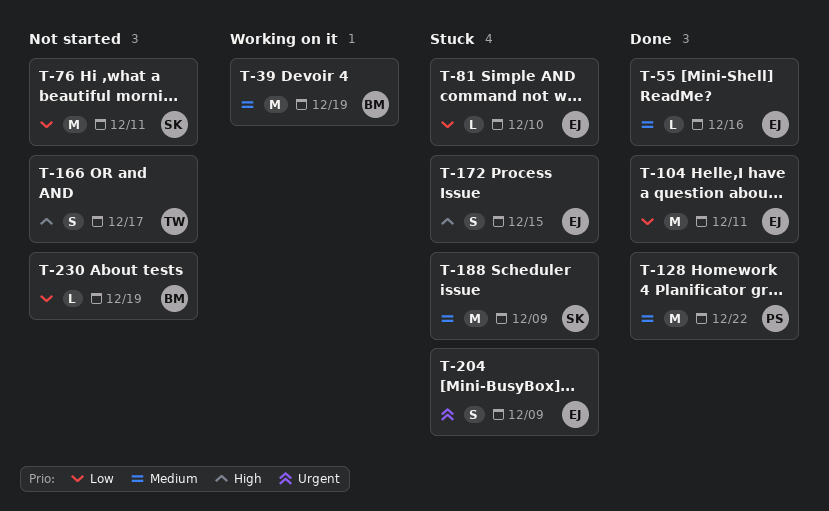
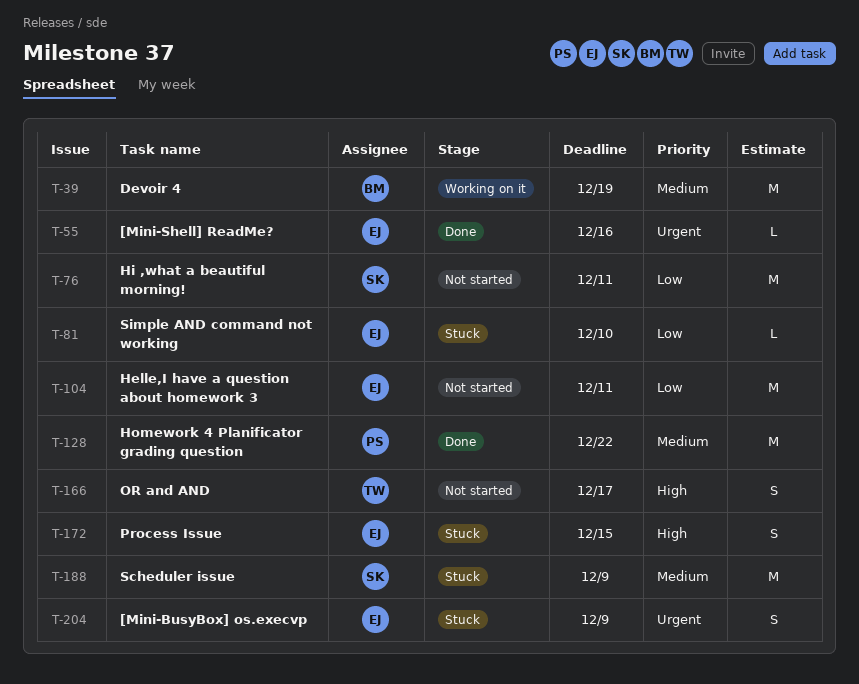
T-55, priority: Medium -> Urgent
T-104, status: Done -> Not started
T-230: present -> none

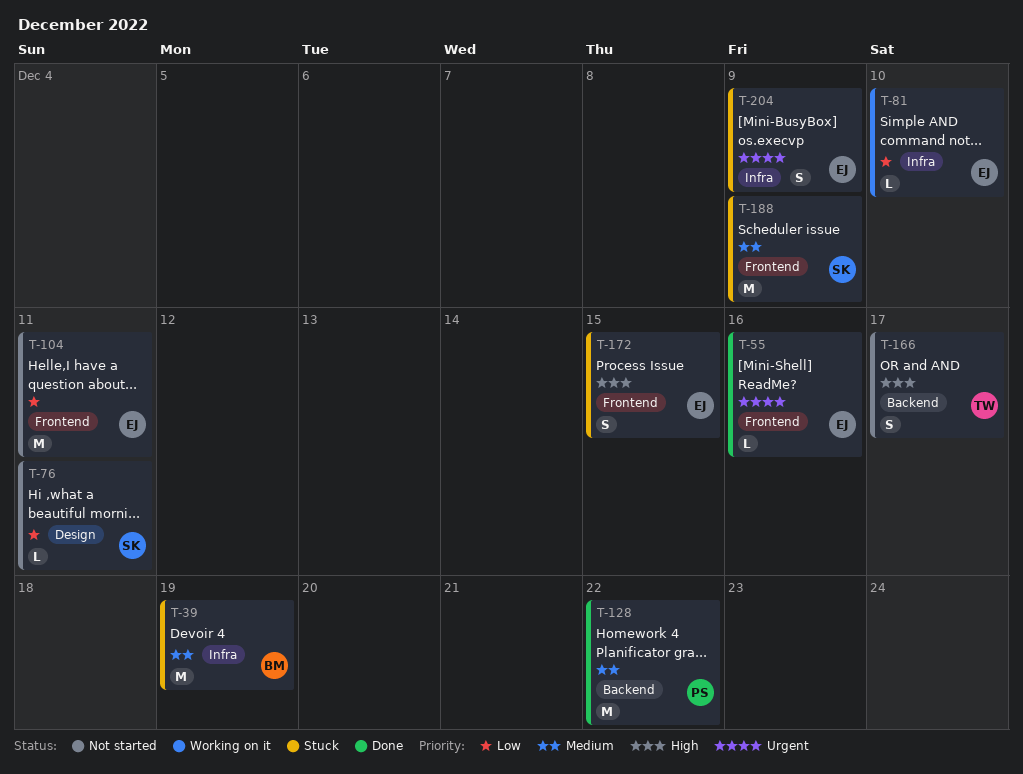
T-39, status: Working on it -> Stuck
T-76, estimate: M -> L
T-81, status: Stuck -> Working on it

